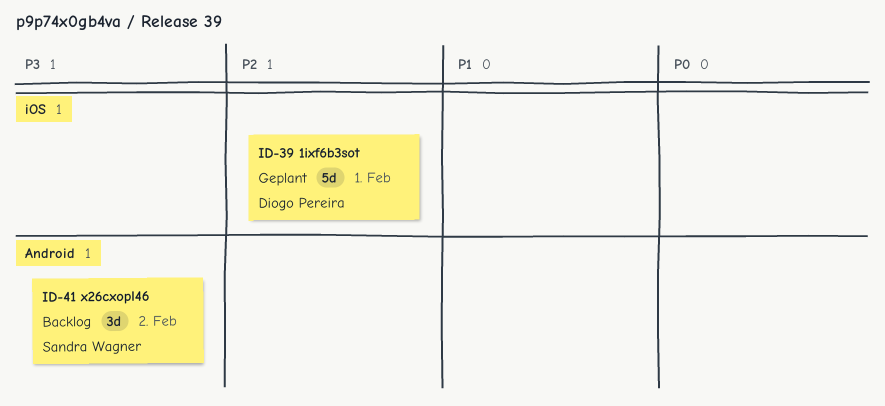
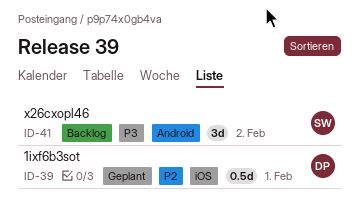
ID-39, estimate: 5d -> 0.5d

